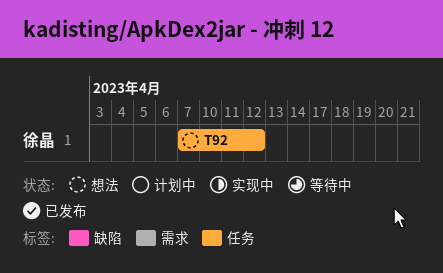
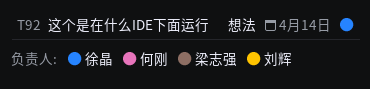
T92, due: Apr 12 -> Apr 14

